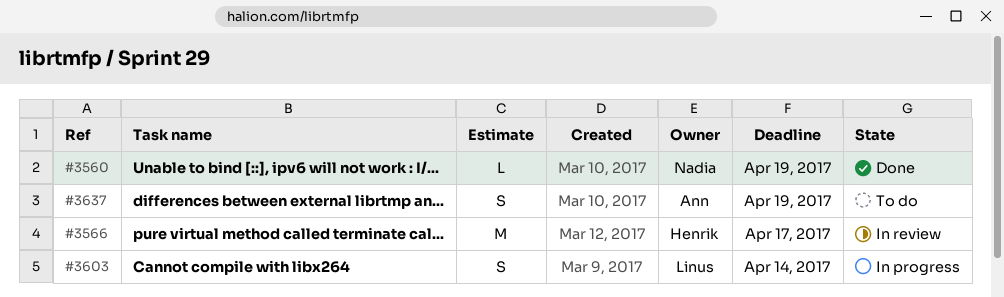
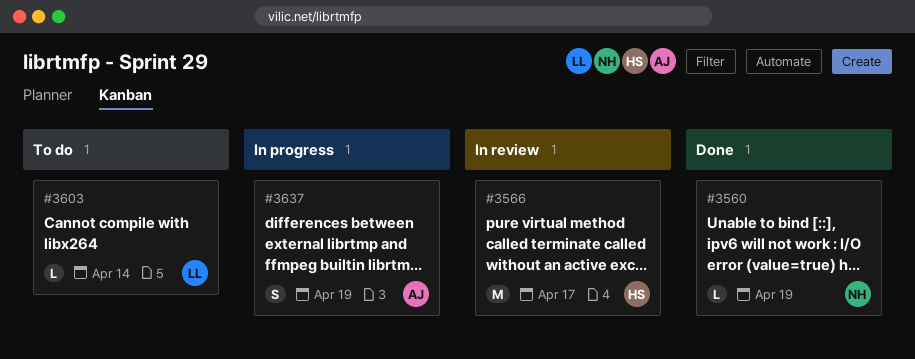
#3603, status: In progress -> To do
#3603, estimate: S -> L
#3637, status: To do -> In progress

